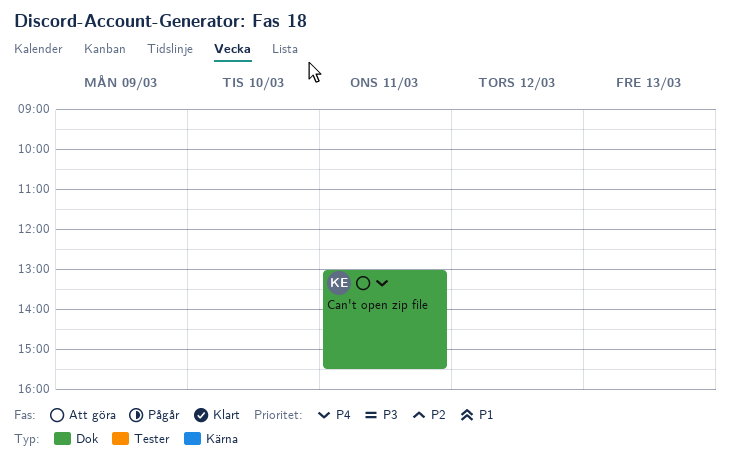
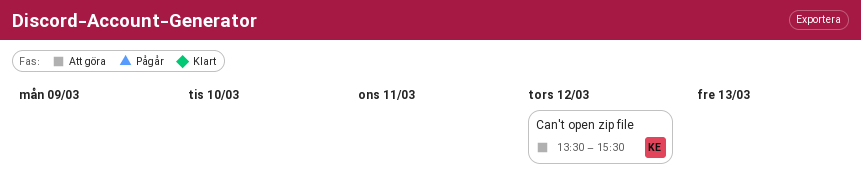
Can't open zip file, day: Mar 11 -> Mar 12
Can't open zip file, begins: 13:00 -> 13:30

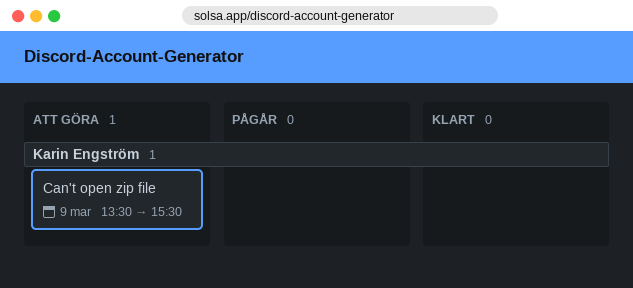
Can't open zip file, day: Mar 12 -> Mar 9

